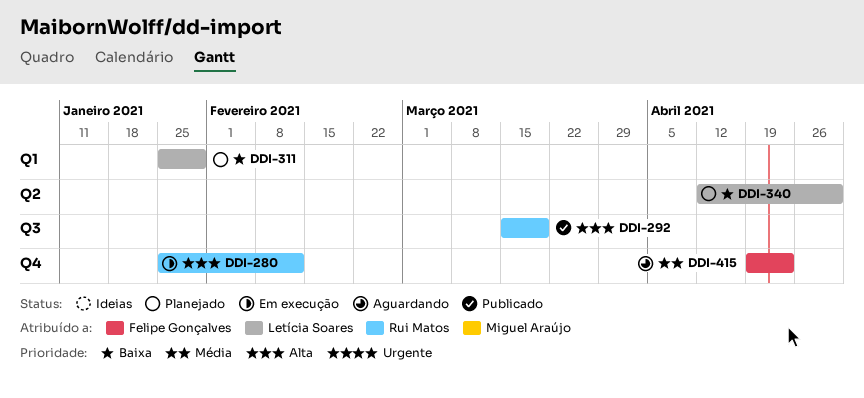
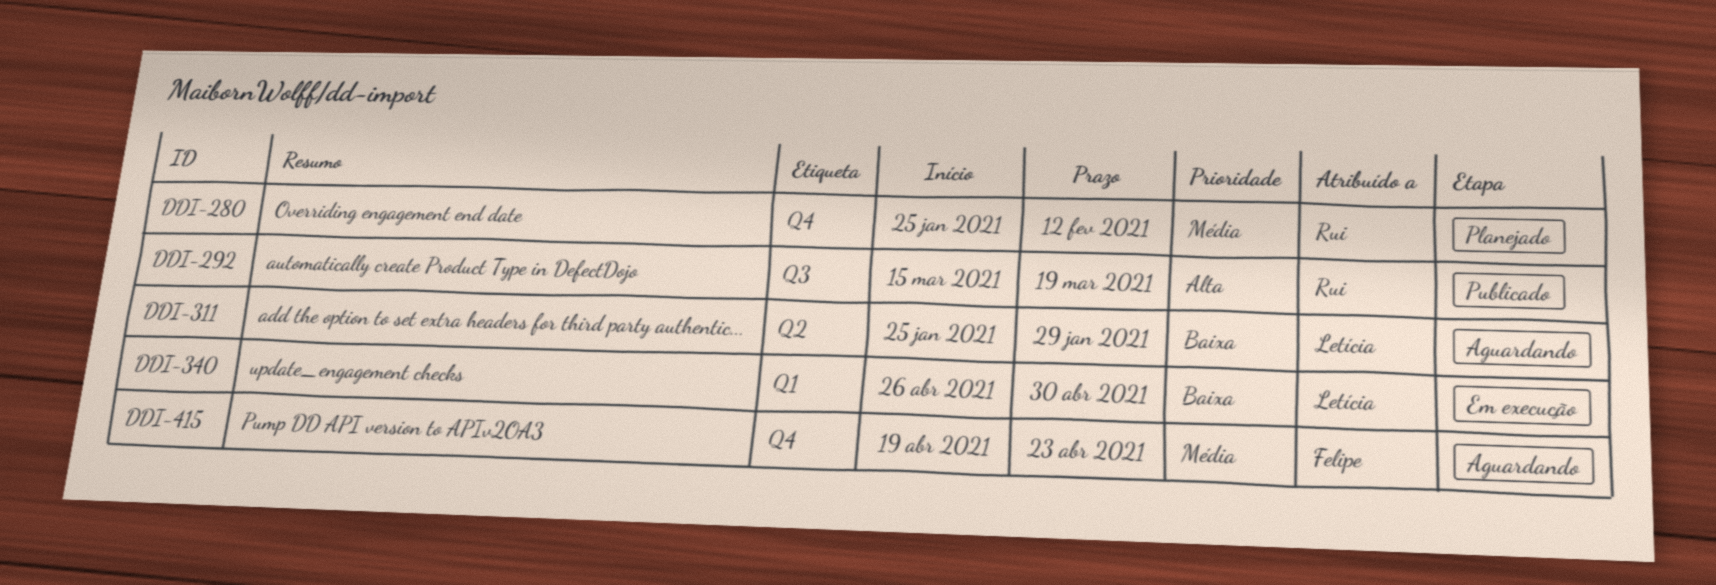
DDI-280, status: Em execução -> Planejado
DDI-280, priority: Alta -> Média
DDI-311, status: Planejado -> Aguardando
DDI-311, label: Q1 -> Q2
DDI-340, status: Planejado -> Em execução
DDI-340, label: Q2 -> Q1
DDI-340, start: Apr 12 -> Apr 26

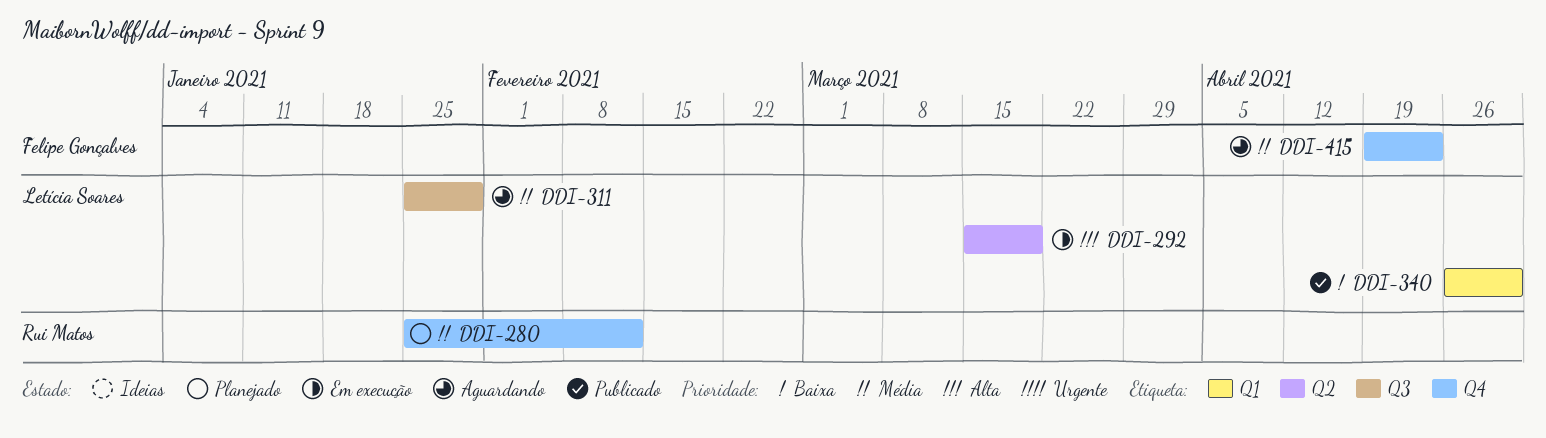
DDI-292, status: Publicado -> Em execução
DDI-292, owner: Rui Matos -> Letícia Soares
DDI-292, label: Q3 -> Q2
DDI-311, priority: Baixa -> Média
DDI-311, label: Q2 -> Q3
DDI-340, status: Em execução -> Publicado

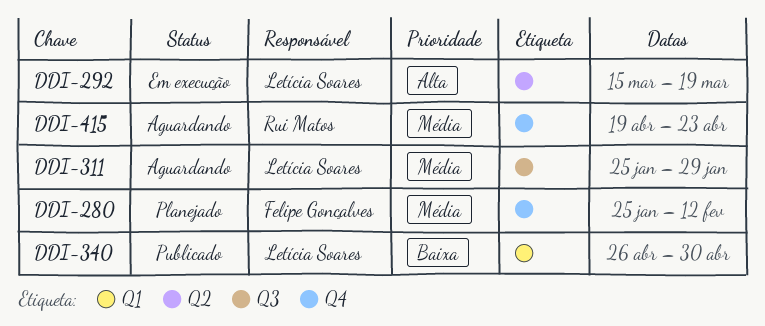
DDI-280, owner: Rui Matos -> Felipe Gonçalves
DDI-415, owner: Felipe Gonçalves -> Rui Matos

